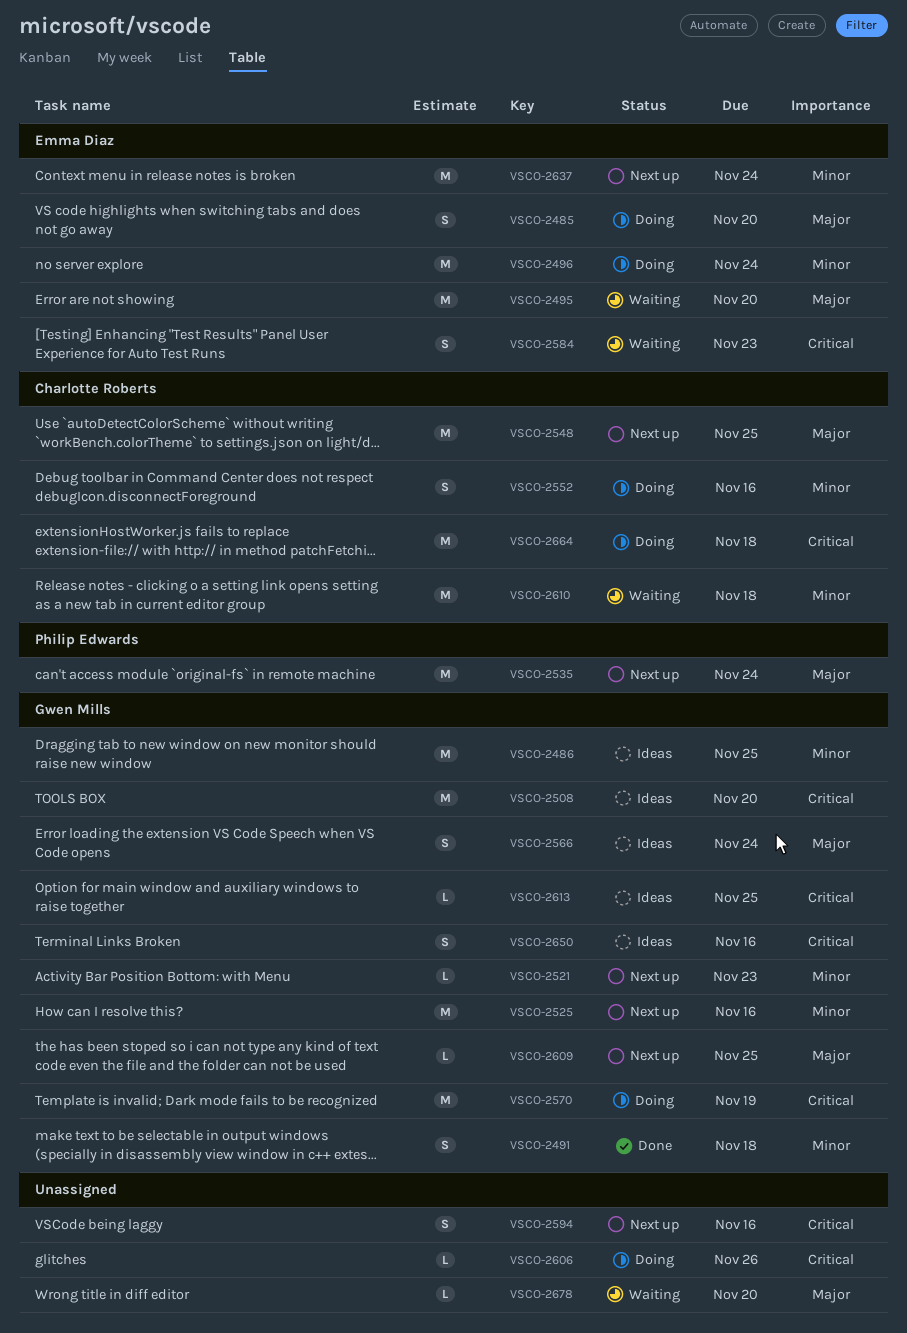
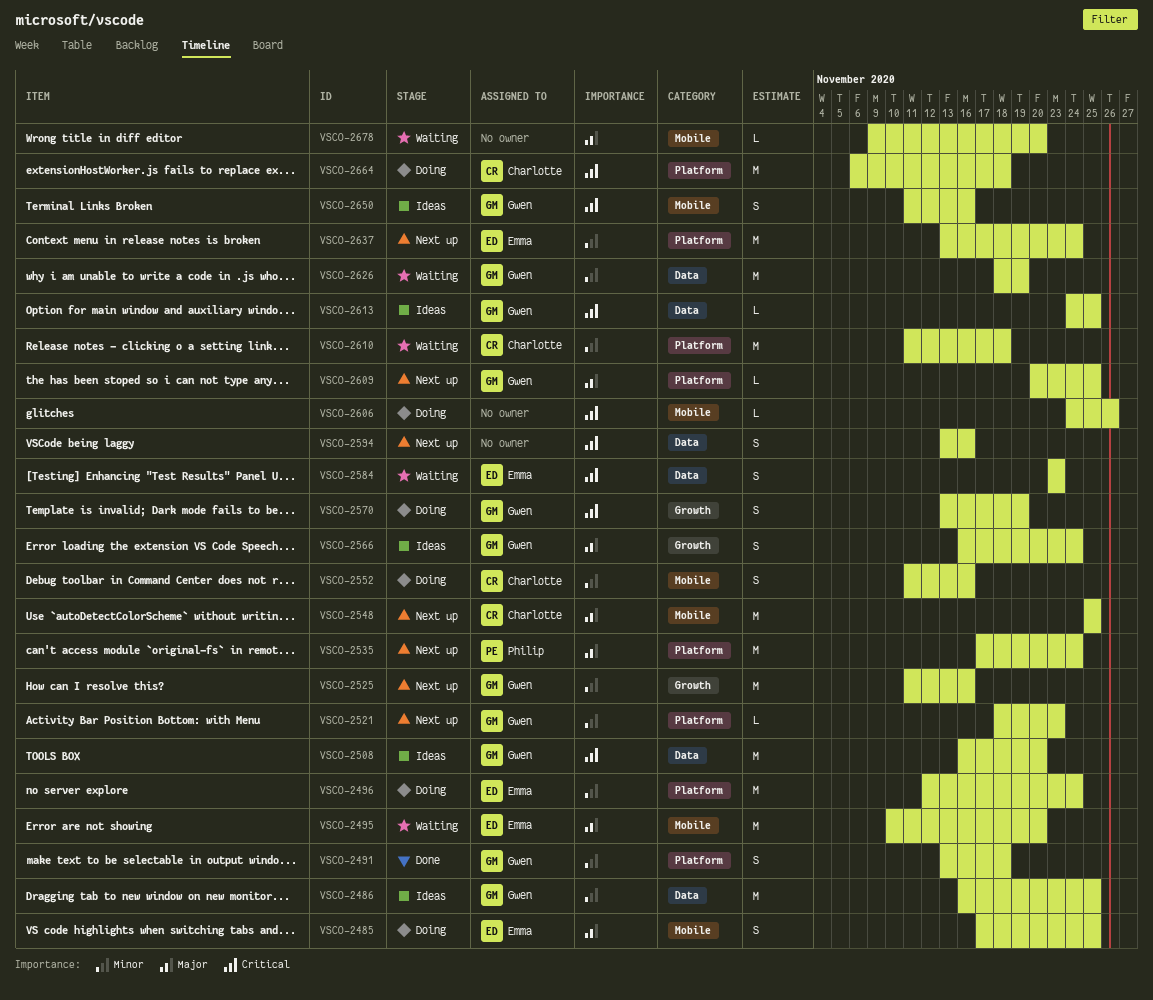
VSCO-2485, due: Nov 20 -> Nov 25
VSCO-2570, estimate: M -> S
VSCO-2626: none -> present

